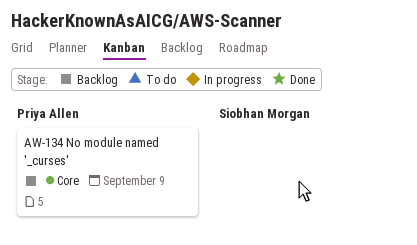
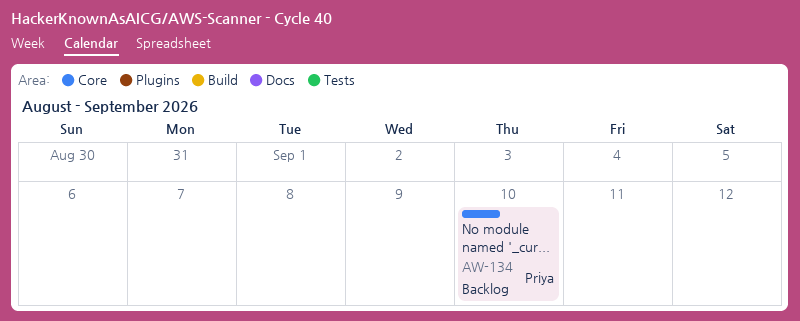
AW-134, due: Sep 9 -> Sep 10

